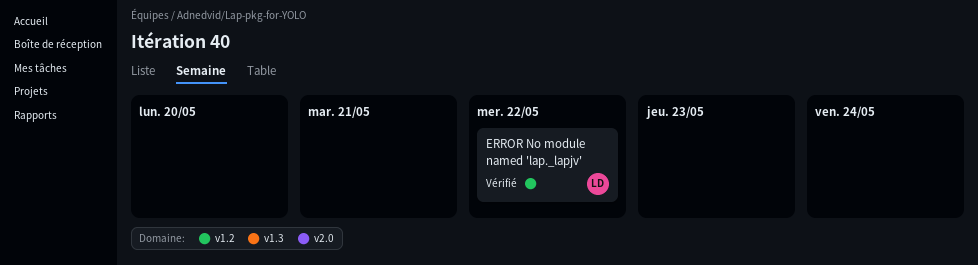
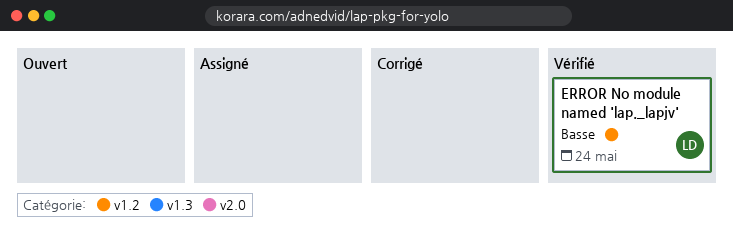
ERROR No module named 'lap._lapjv', due: May 22 -> May 24

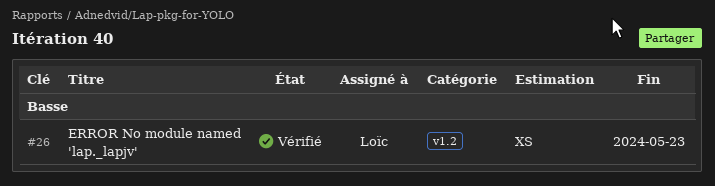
ERROR No module named 'lap._lapjv', due: May 24 -> May 23

